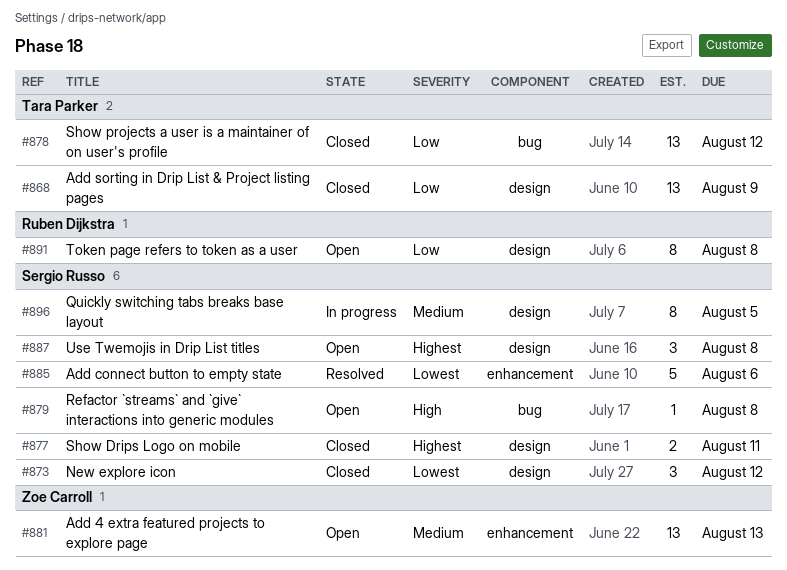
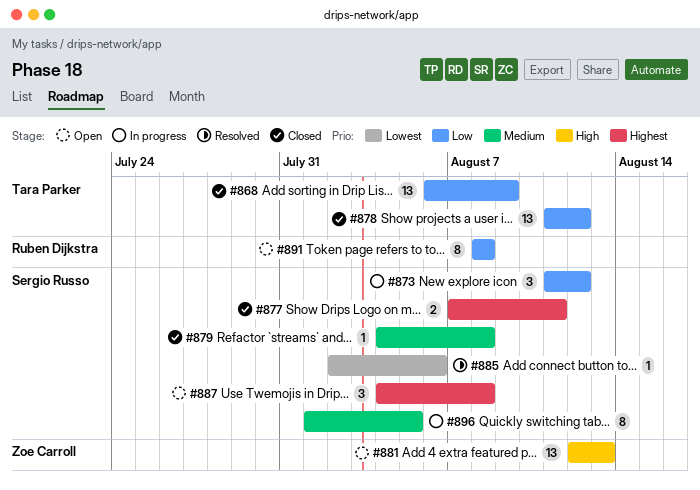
#873, status: Closed -> In progress
#873, priority: Lowest -> Low
#879, status: Open -> Closed
#879, priority: High -> Medium
#881, priority: Medium -> High
#885, estimate: 5 -> 1

